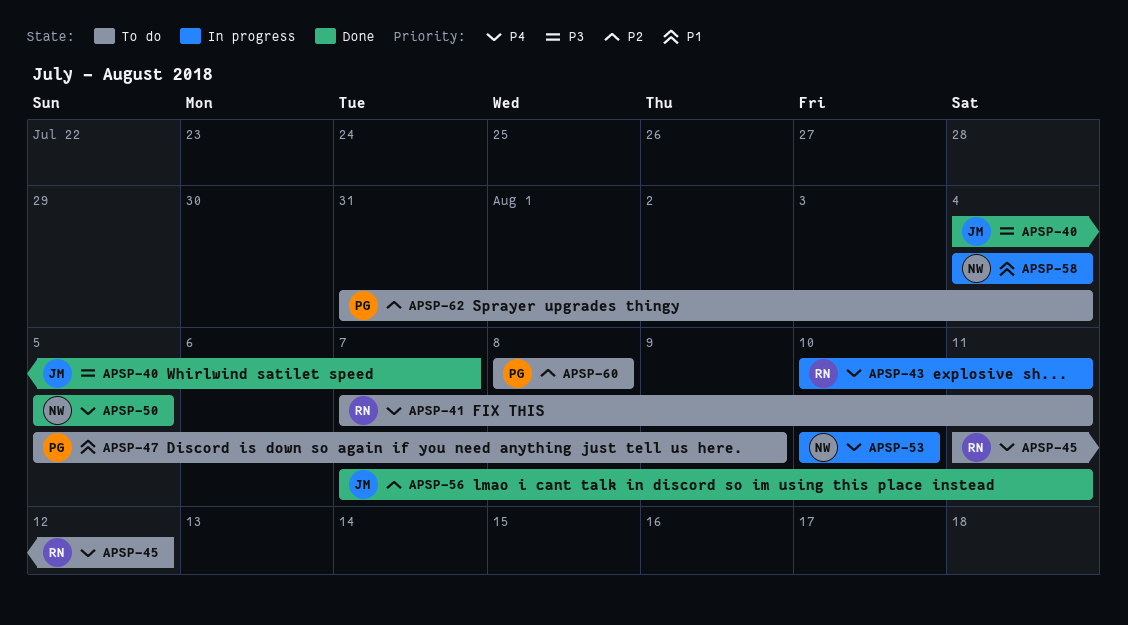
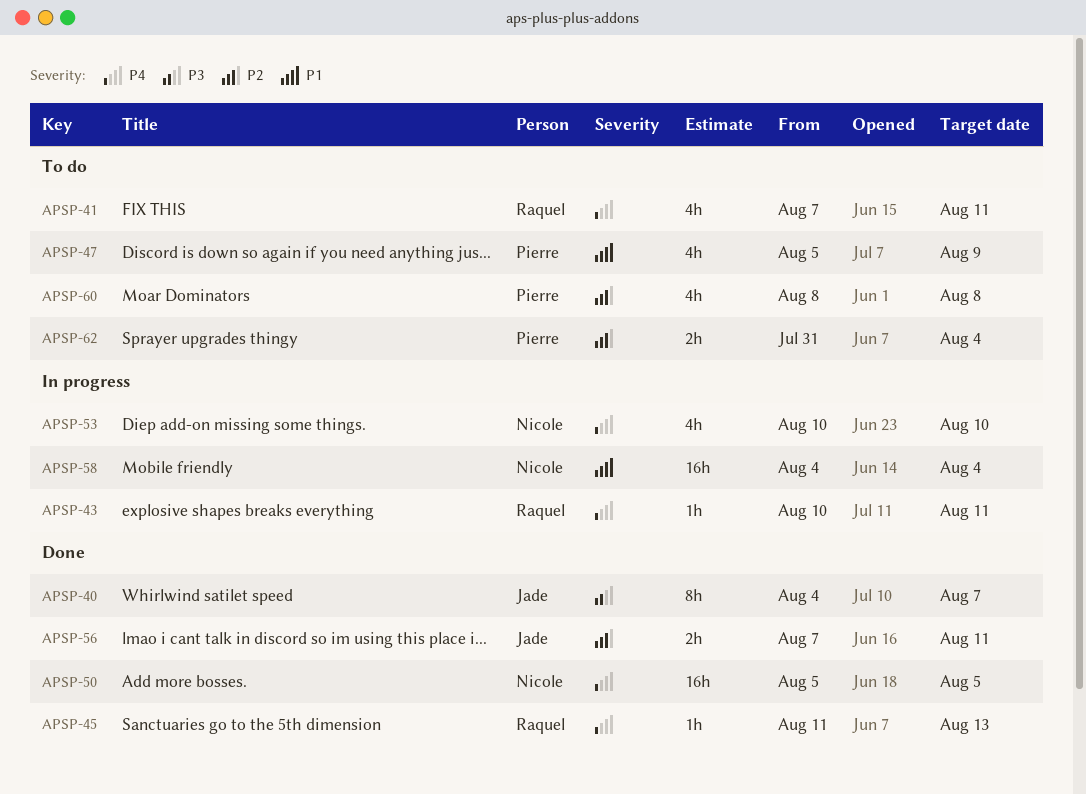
APSP-45, status: To do -> Done
APSP-45, due: Aug 12 -> Aug 13

